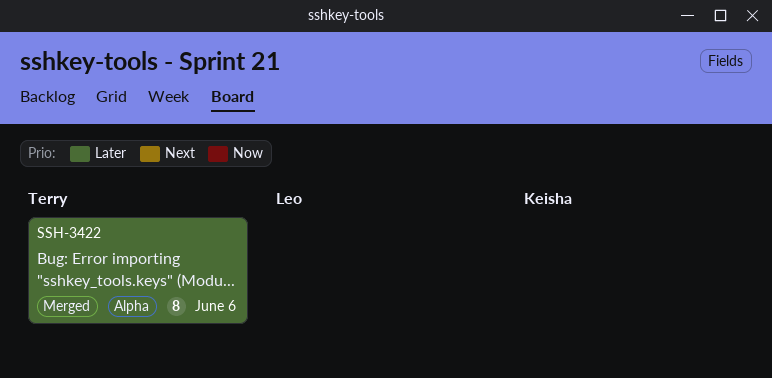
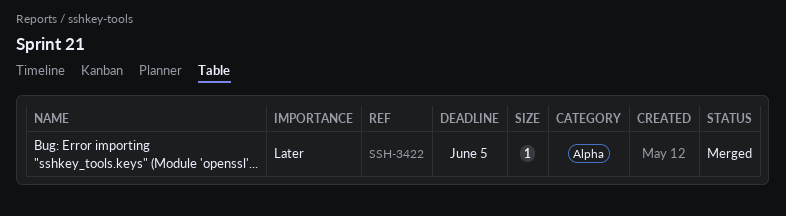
SSH-3422, estimate: 8 -> 1
SSH-3422, due: Jun 6 -> Jun 5

